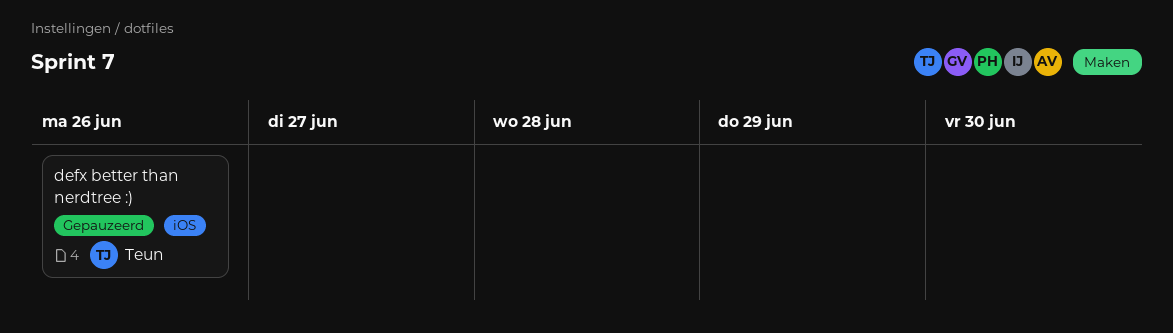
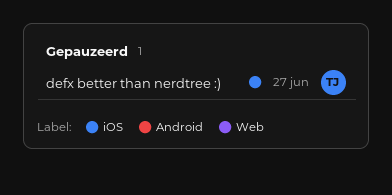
defx better than nerdtree :), due: Jun 26 -> Jun 27

